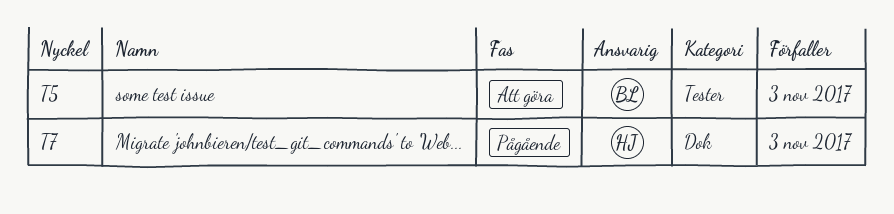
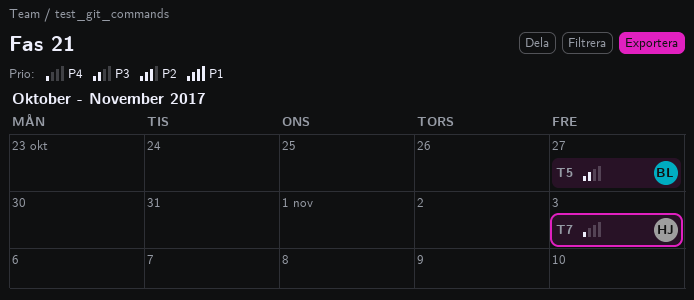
T5, due: Nov 3 -> Oct 27

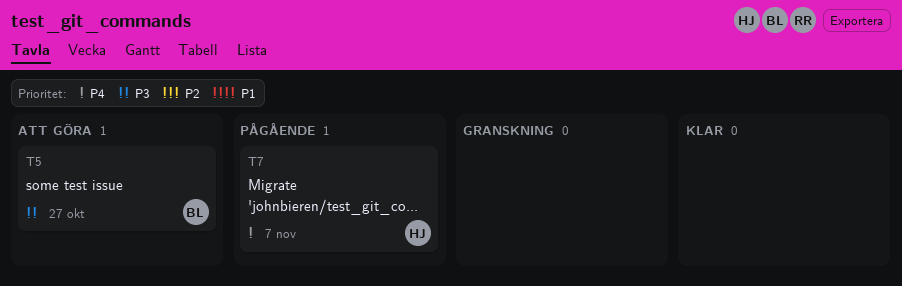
T7, due: Nov 3 -> Nov 7

